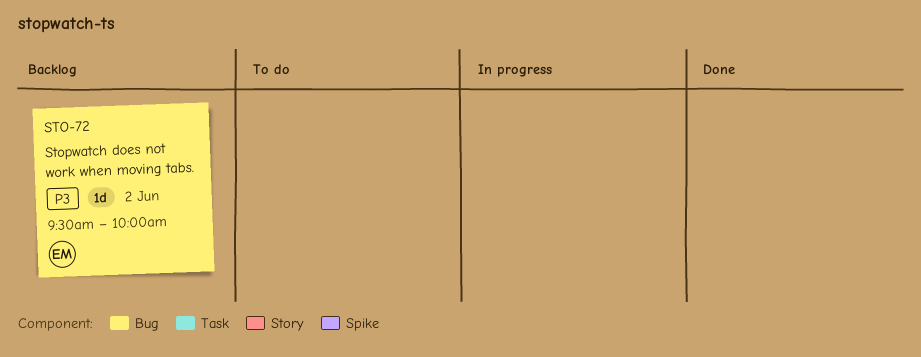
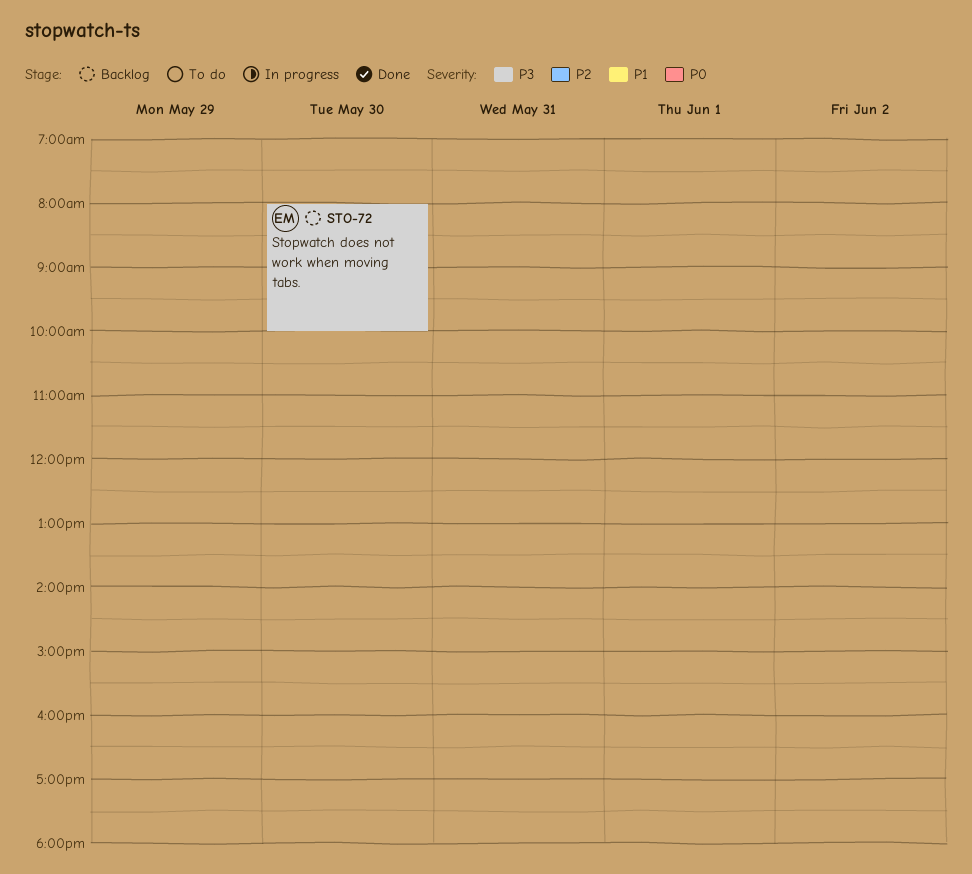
STO-72, day: Jun 2 -> May 30
STO-72, begins: 09:30 -> 08:00

